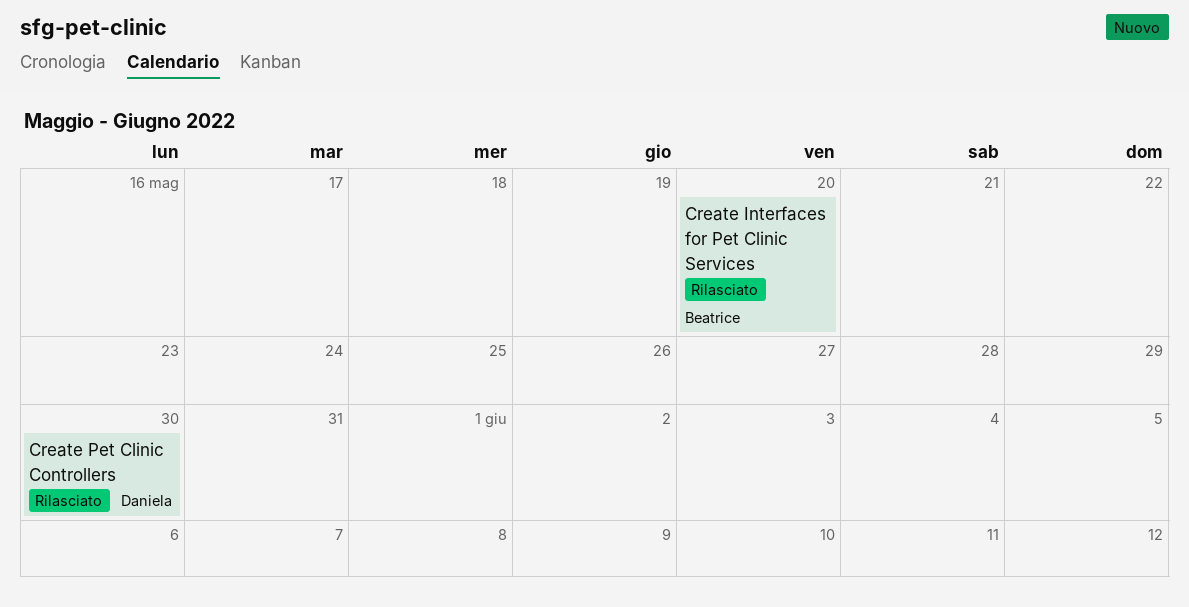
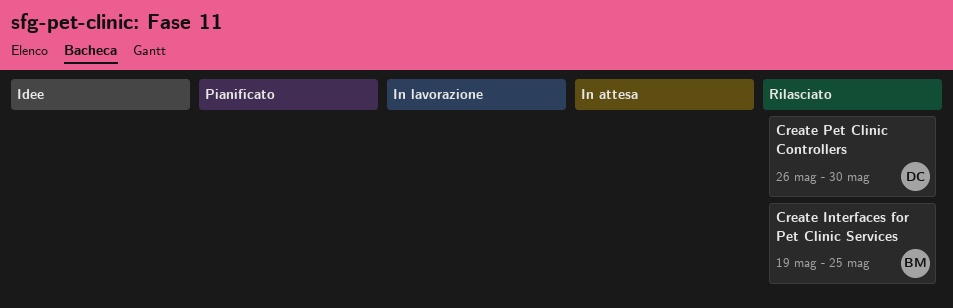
Create Interfaces for Pet Clinic Services, due: May 20 -> May 25

